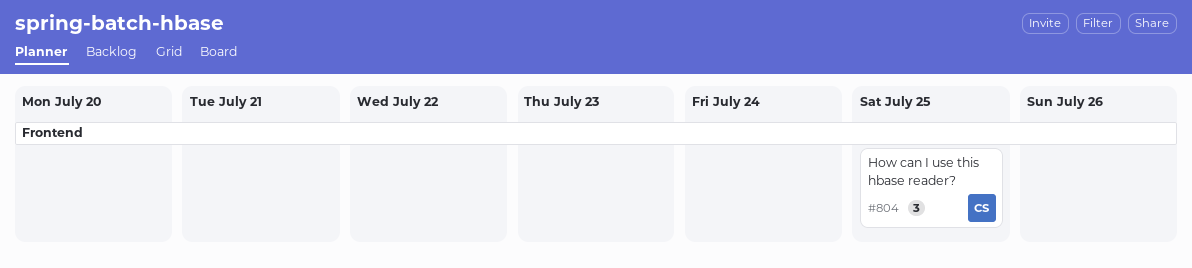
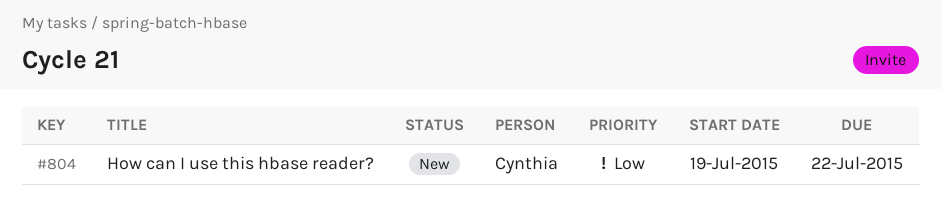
#804, due: Jul 25 -> Jul 22

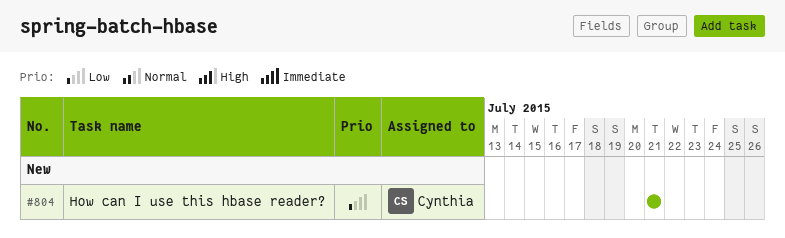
#804, start: Jul 19 -> Jul 21
#804, due: Jul 22 -> Jul 21

